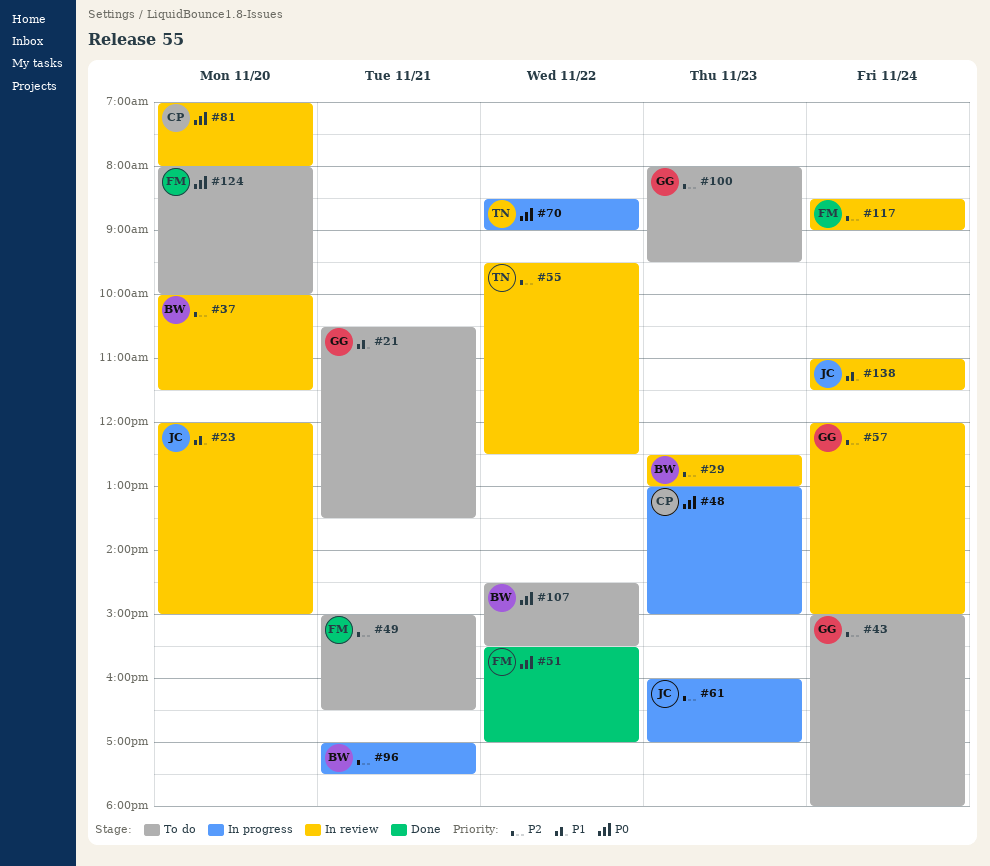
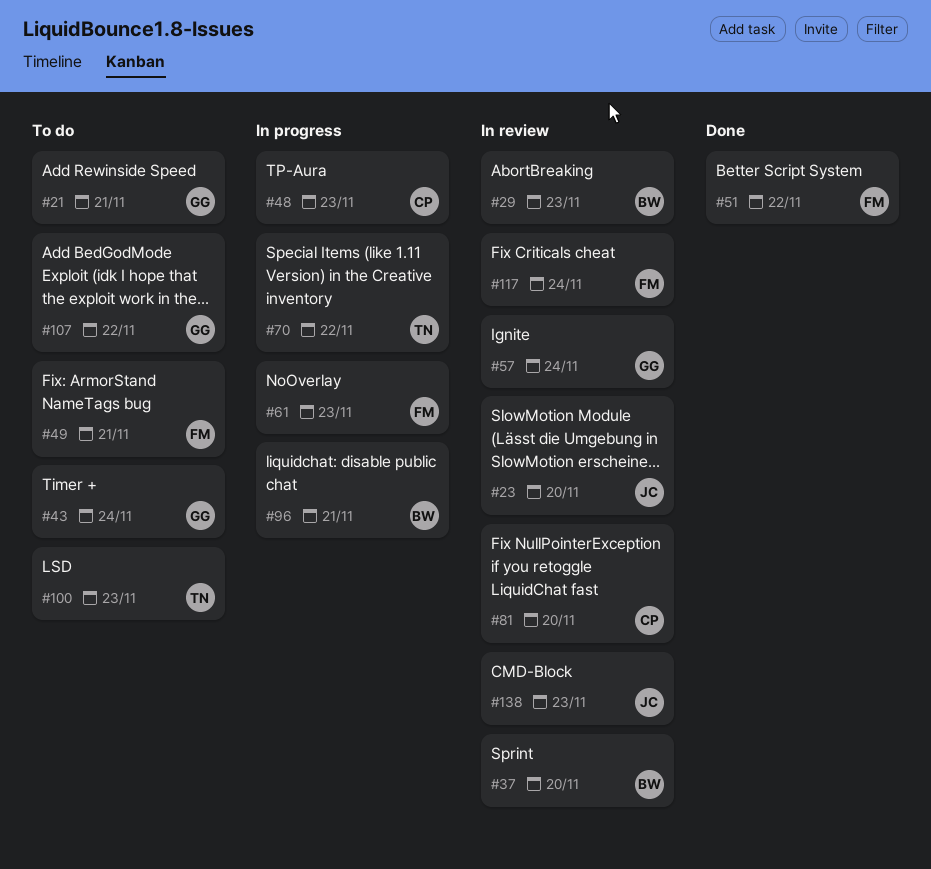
#55: present -> none
#61, owner: JC -> FM
#100, owner: GG -> TN
#107, owner: BW -> GG
#124: present -> none
#138, day: Nov 24 -> Nov 23

